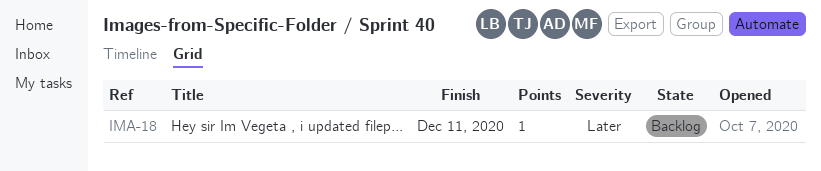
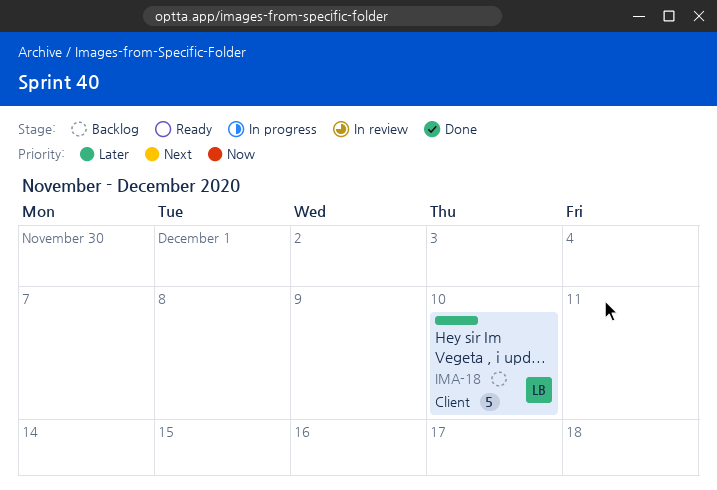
IMA-18, estimate: 1 -> 5
IMA-18, due: Dec 11 -> Dec 10

